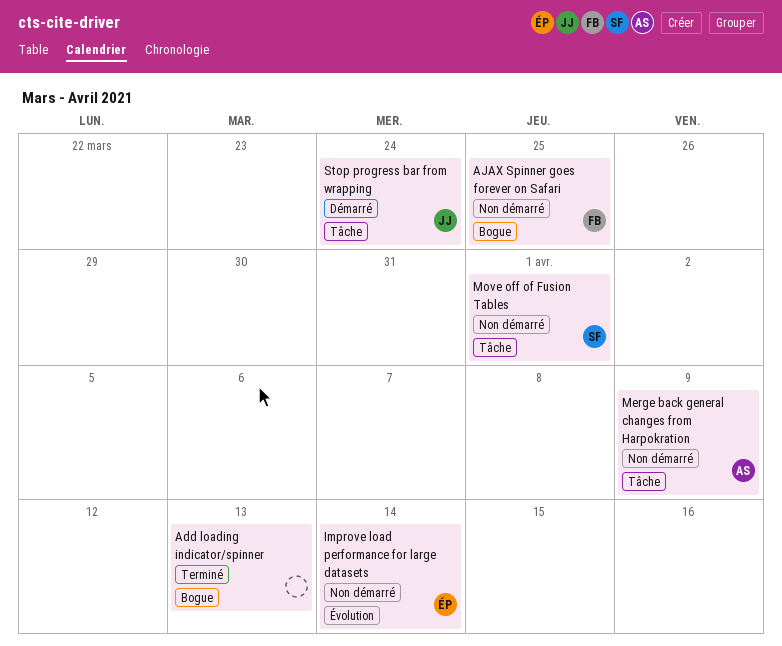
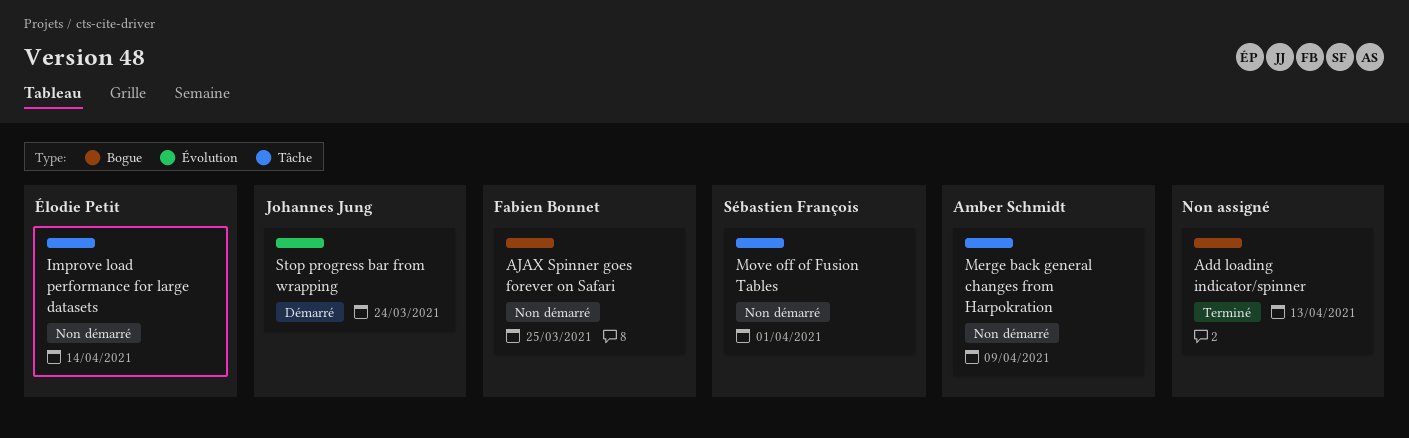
Improve load performance for large datasets, label: Évolution -> Tâche
Stop progress bar from wrapping, label: Tâche -> Évolution

